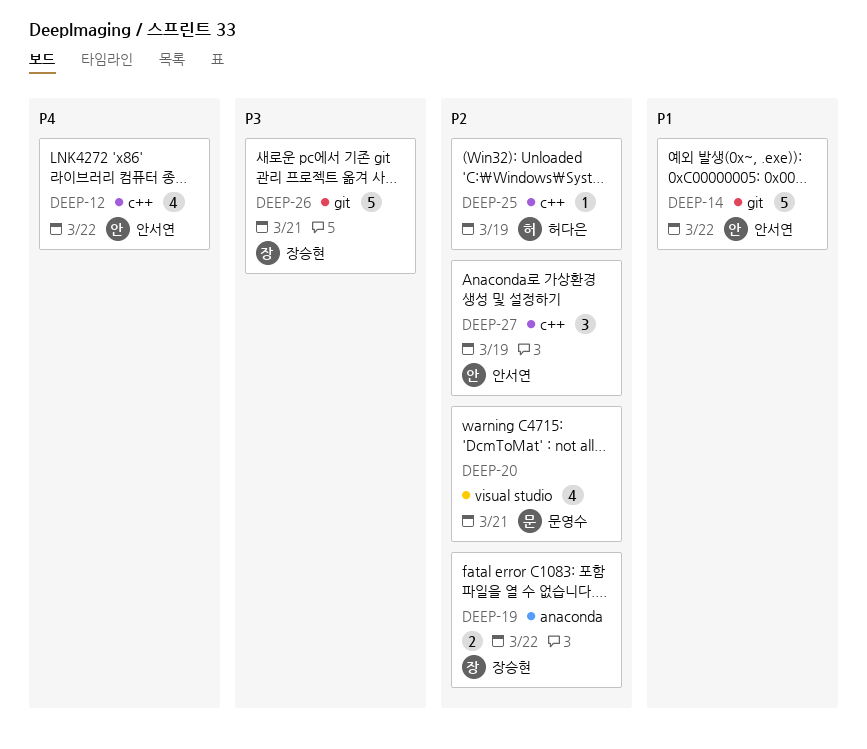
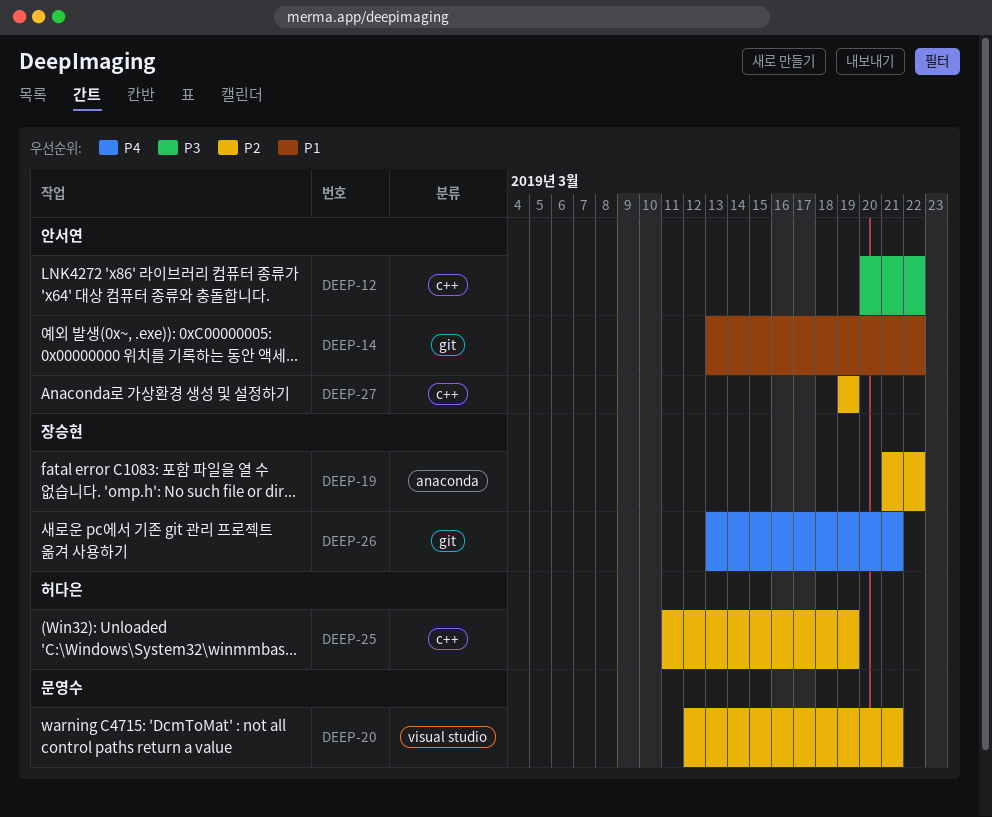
DEEP-12, priority: P4 -> P3
DEEP-26, priority: P3 -> P4

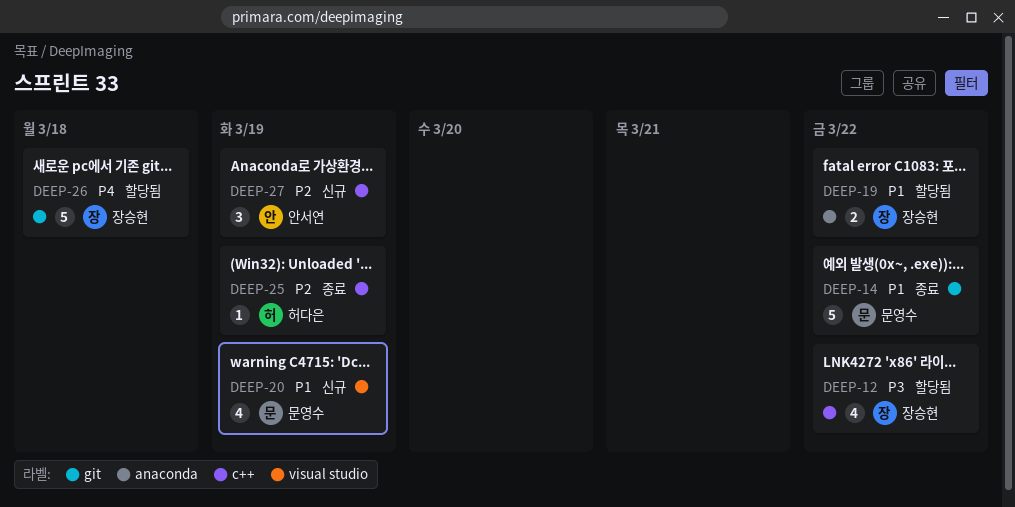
DEEP-12, owner: 안서연 -> 장승현
DEEP-14, owner: 안서연 -> 문영수
DEEP-19, priority: P2 -> P1
DEEP-20, priority: P2 -> P1
DEEP-20, due: Mar 21 -> Mar 19
DEEP-26, due: Mar 21 -> Mar 18

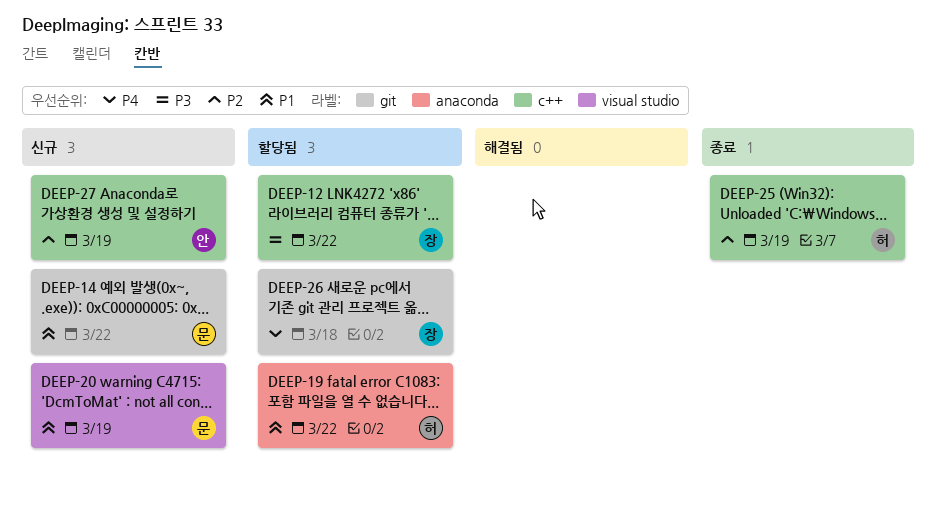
DEEP-14, status: 종료 -> 신규
DEEP-19, owner: 장승현 -> 허다은

